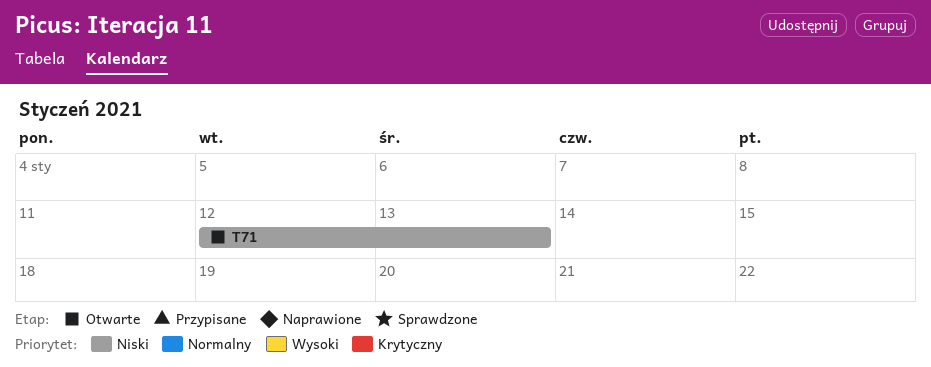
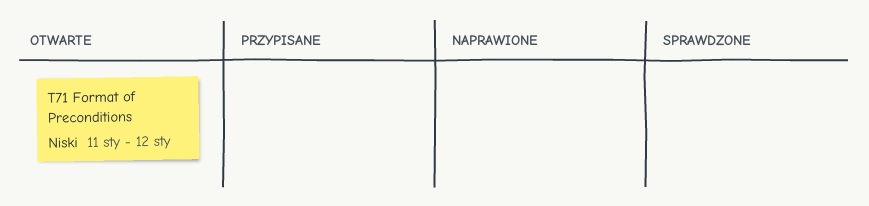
T71, start: Jan 12 -> Jan 11
T71, due: Jan 13 -> Jan 12

